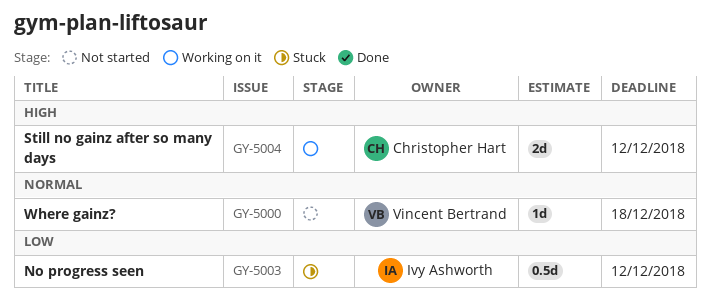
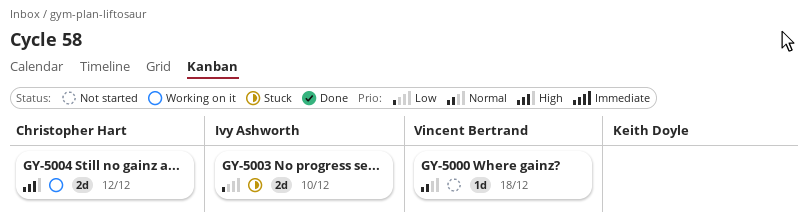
GY-5003, estimate: 0.5d -> 2d
GY-5003, due: Dec 12 -> Dec 10

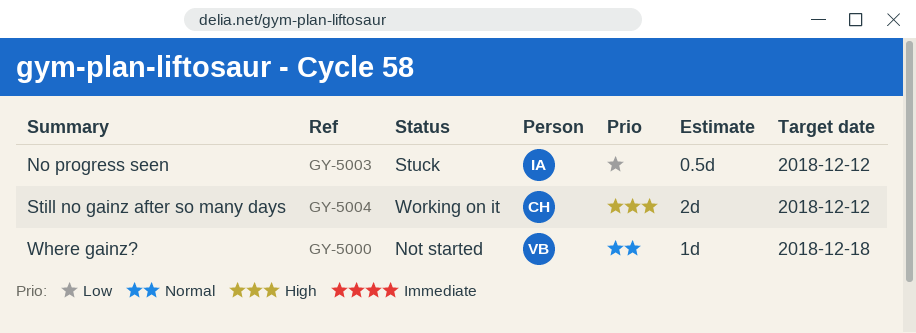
GY-5003, estimate: 2d -> 0.5d
GY-5003, due: Dec 10 -> Dec 12

